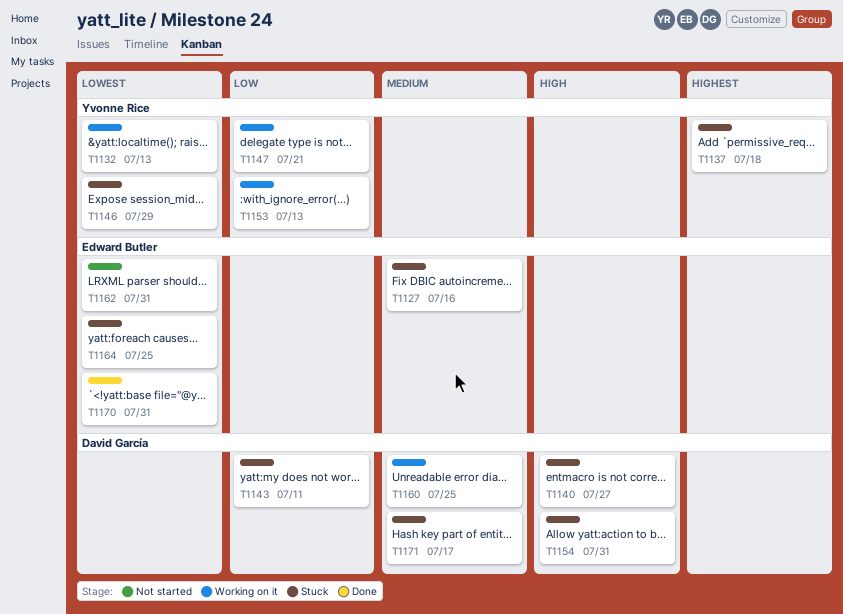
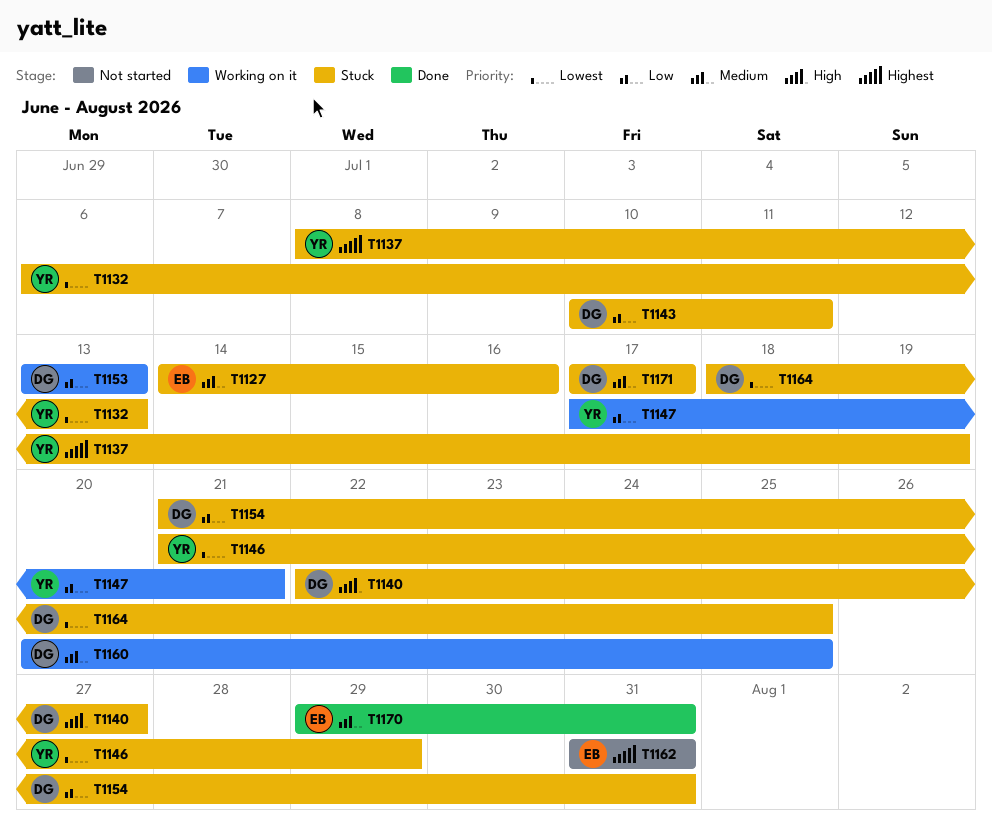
T1132, status: Working on it -> Stuck
T1137, due: Jul 18 -> Jul 19
T1153, owner: Yvonne Rice -> David García
T1154, priority: High -> Low
T1162, priority: Lowest -> Highest
T1164, owner: Edward Butler -> David García
T1170, priority: Lowest -> Medium

